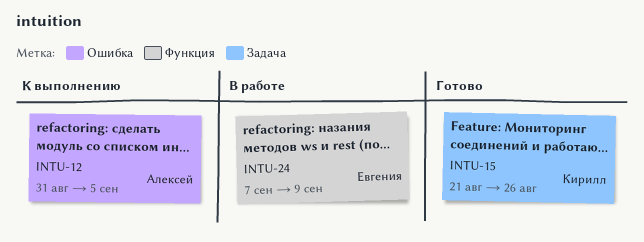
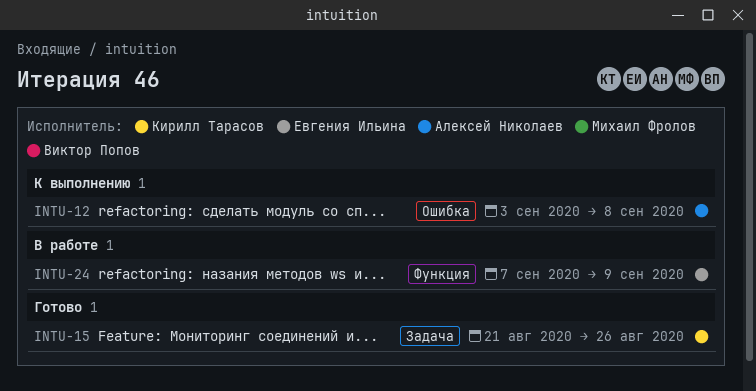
INTU-12, start: Aug 31 -> Sep 3
INTU-12, due: Sep 5 -> Sep 8

